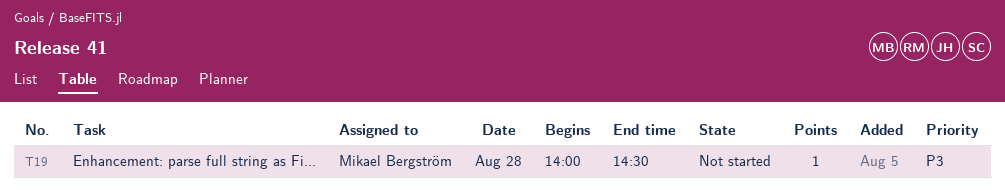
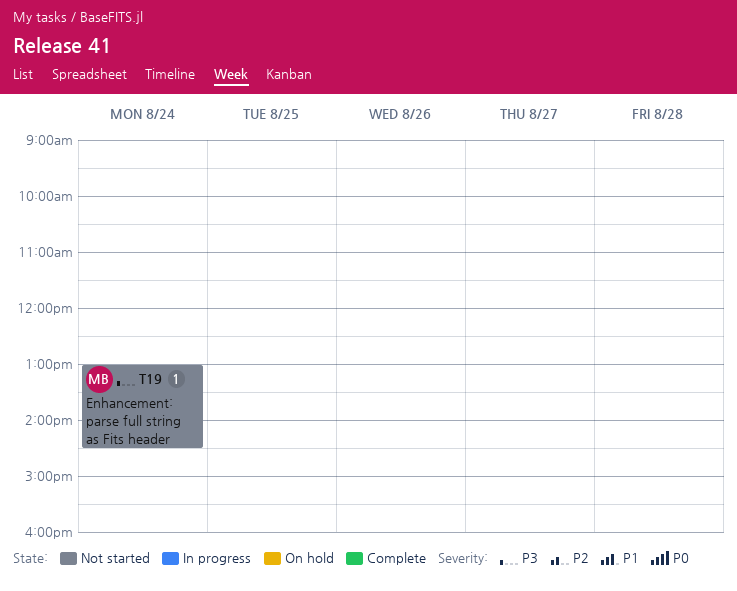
T19, day: Aug 28 -> Aug 24
T19, begins: 14:00 -> 13:00

